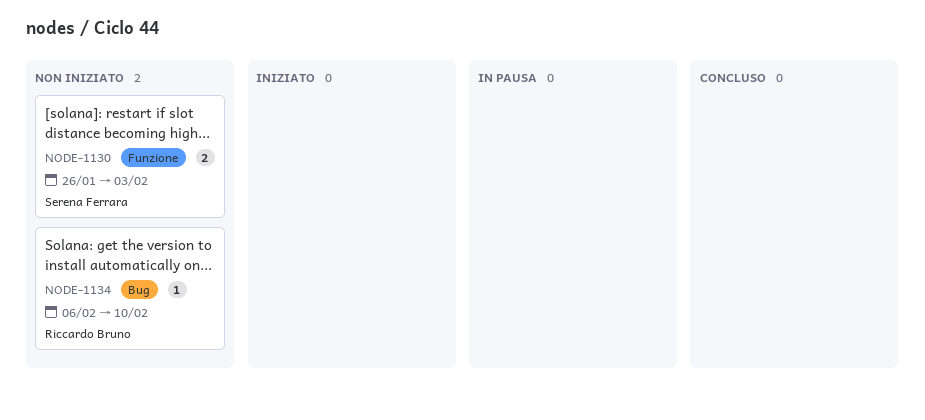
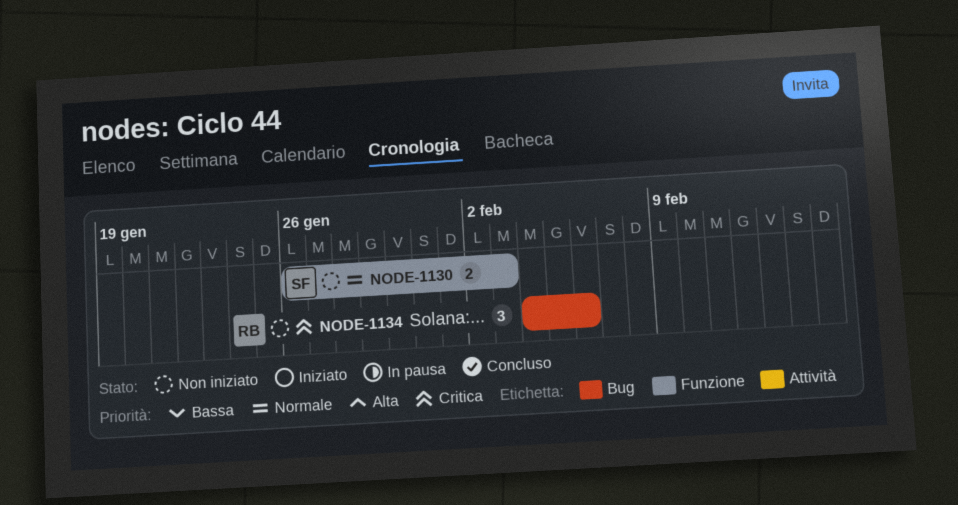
NODE-1134, estimate: 1 -> 3
NODE-1134, start: Feb 6 -> Feb 4
NODE-1134, due: Feb 10 -> Feb 6

